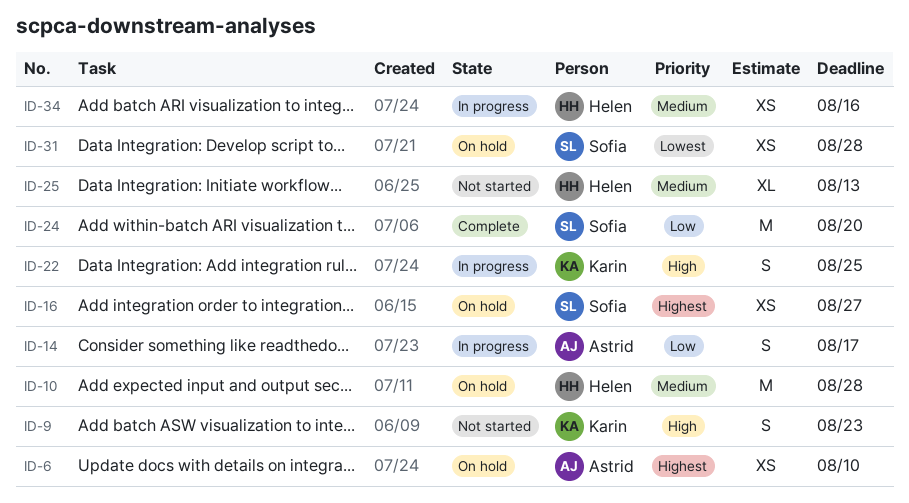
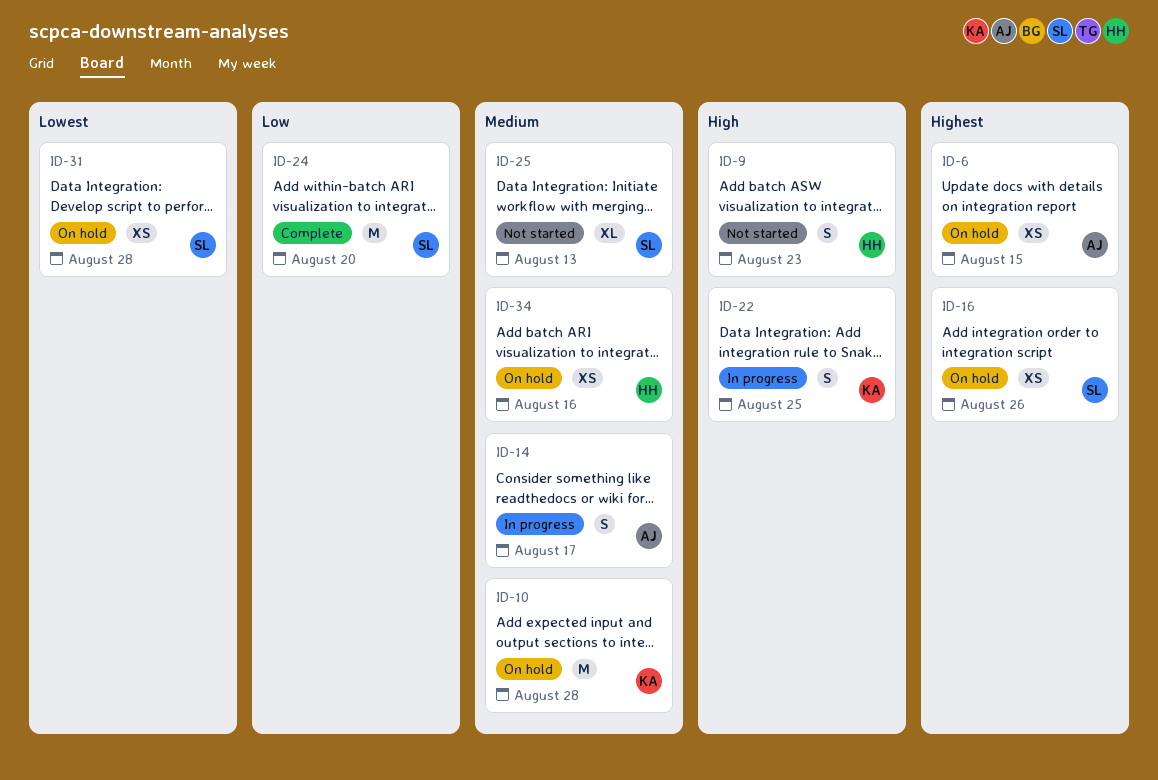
ID-6, due: Aug 10 -> Aug 15
ID-9, owner: Karin -> Helen
ID-10, owner: Helen -> Karin
ID-14, priority: Low -> Medium
ID-16, due: Aug 27 -> Aug 26
ID-25, owner: Helen -> Sofia
ID-34, status: In progress -> On hold

